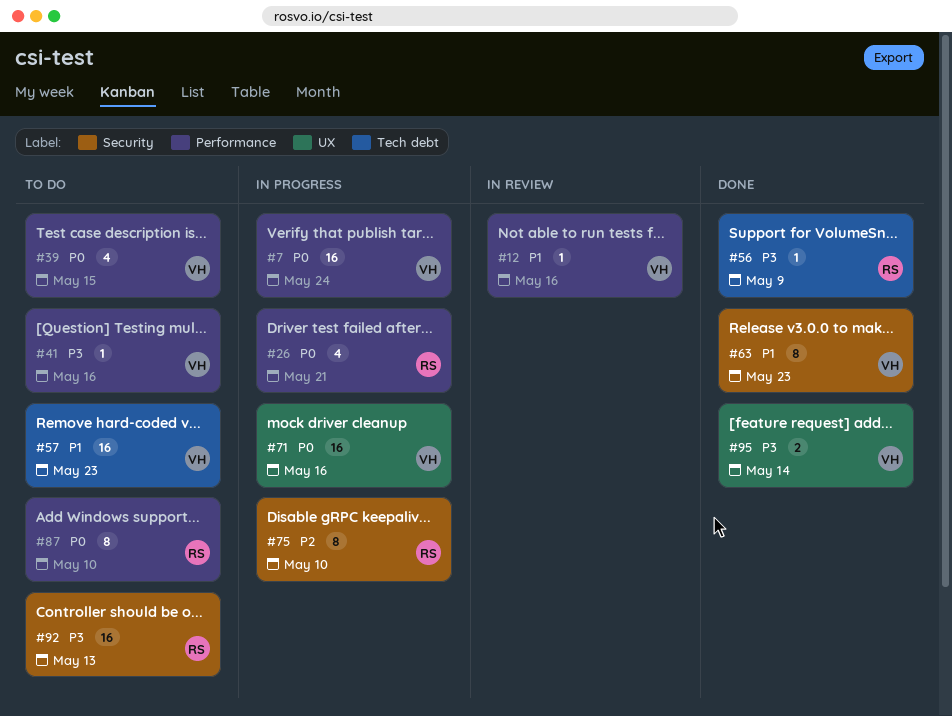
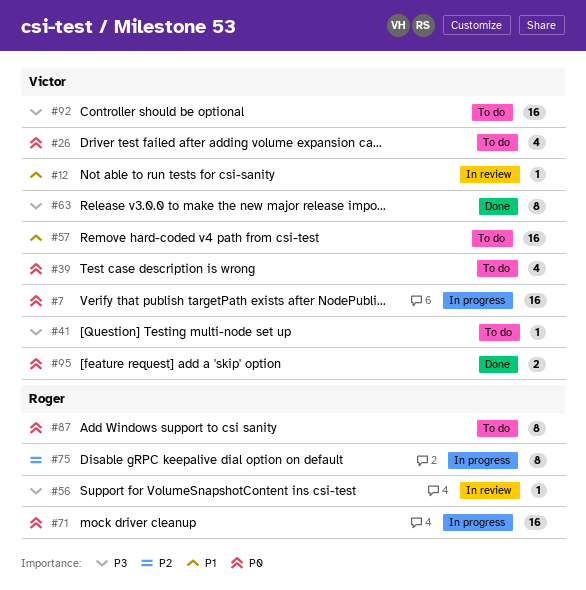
#26, status: In progress -> To do
#26, owner: Roger -> Victor
#56, status: Done -> In review
#63, priority: P1 -> P3
#71, owner: Victor -> Roger
#92, owner: Roger -> Victor
#95, priority: P3 -> P0

